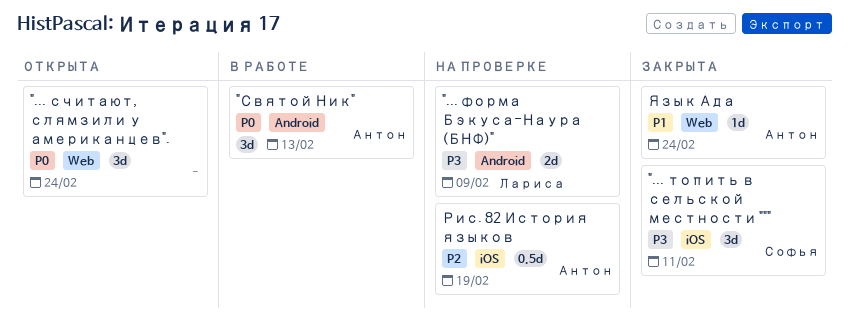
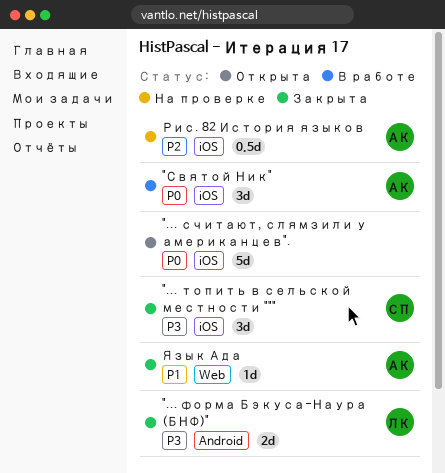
"... считают, слямзили у американцев"., label: Web -> iOS
"... считают, слямзили у американцев"., estimate: 3d -> 5d
"... форма Бэкуса-Наура (БНФ)", status: На проверке -> Закрыта
"Святой Ник", label: Android -> iOS

